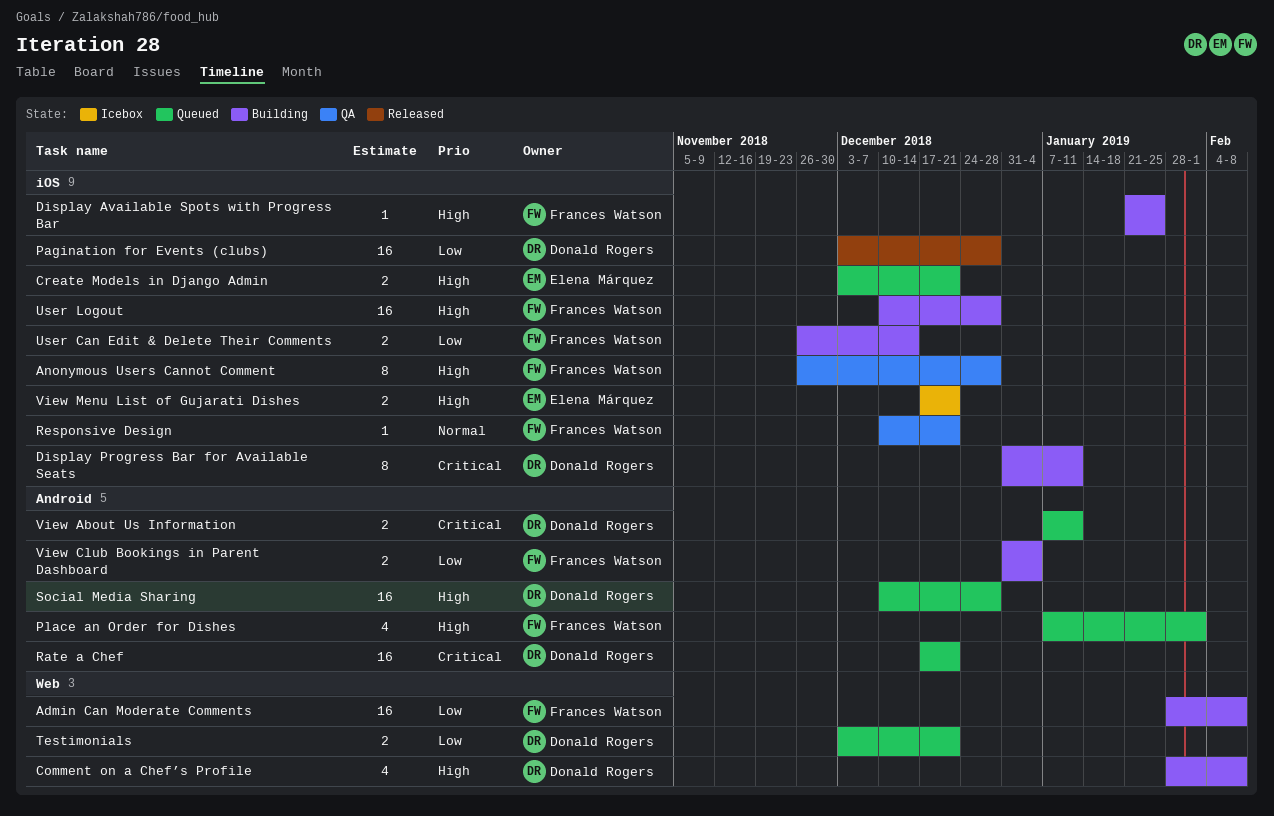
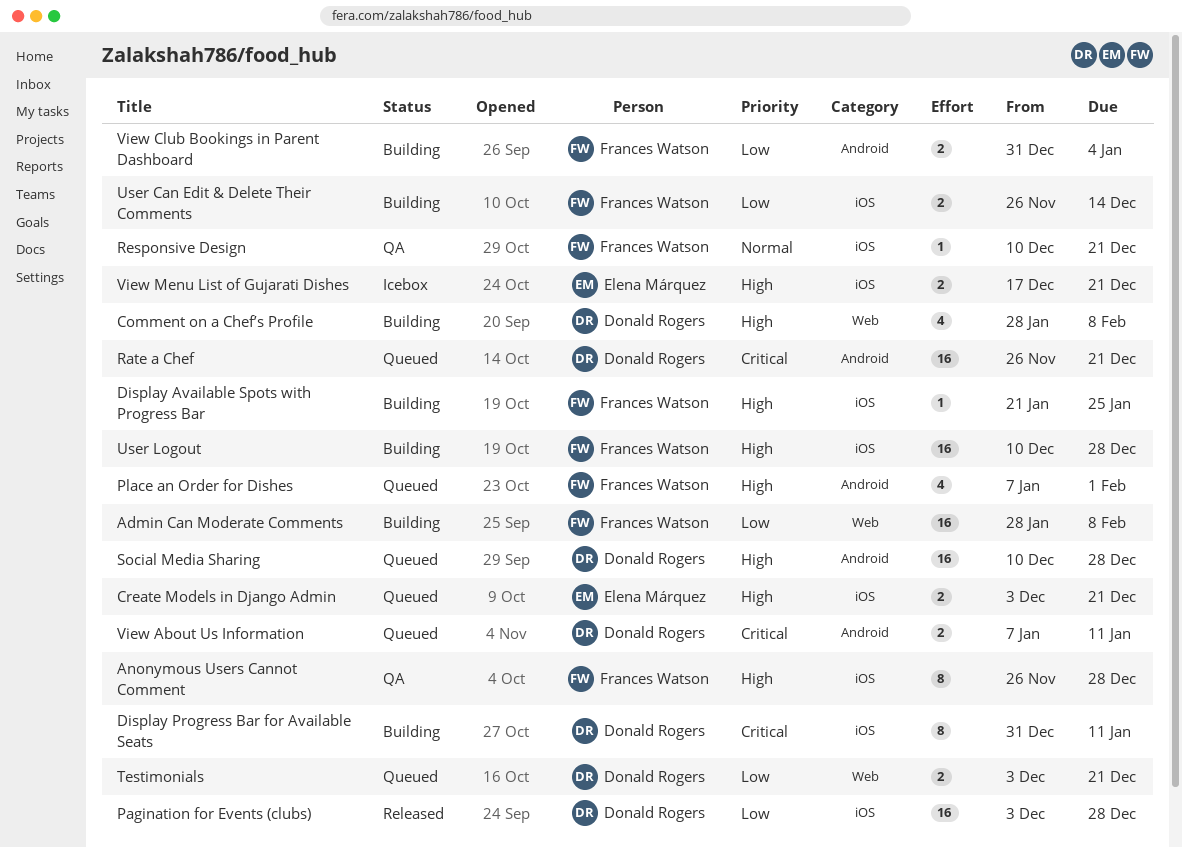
Rate a Chef, start: Dec 17 -> Nov 26

